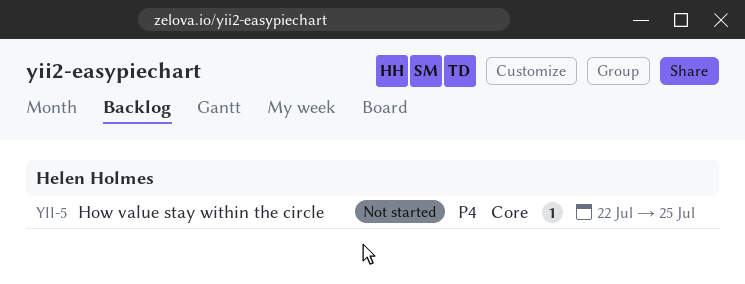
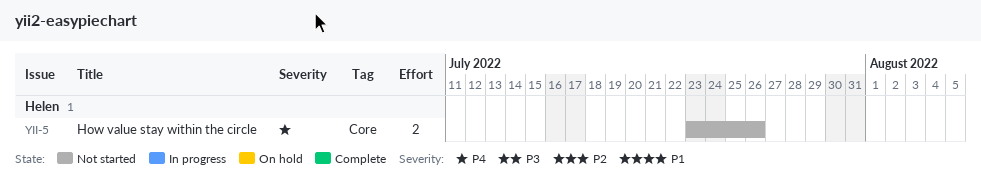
YII-5, estimate: 1 -> 2
YII-5, start: Jul 22 -> Jul 23
YII-5, due: Jul 25 -> Jul 26

